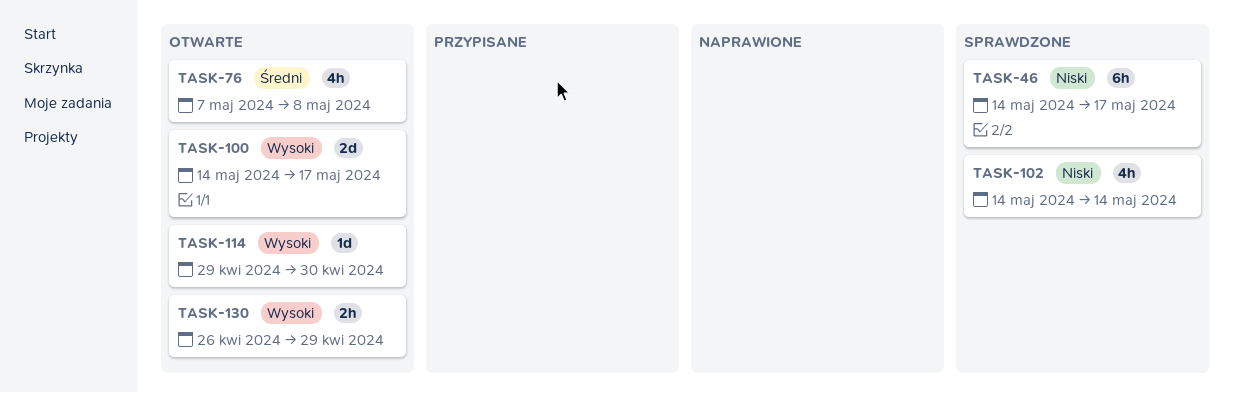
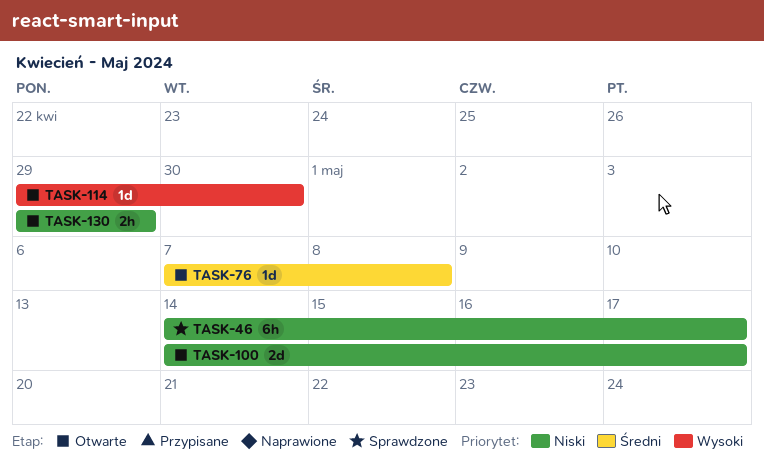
TASK-76, estimate: 4h -> 1d
TASK-100, priority: Wysoki -> Niski
TASK-102: present -> none
TASK-130, priority: Wysoki -> Niski
TASK-130, start: Apr 26 -> Apr 29

